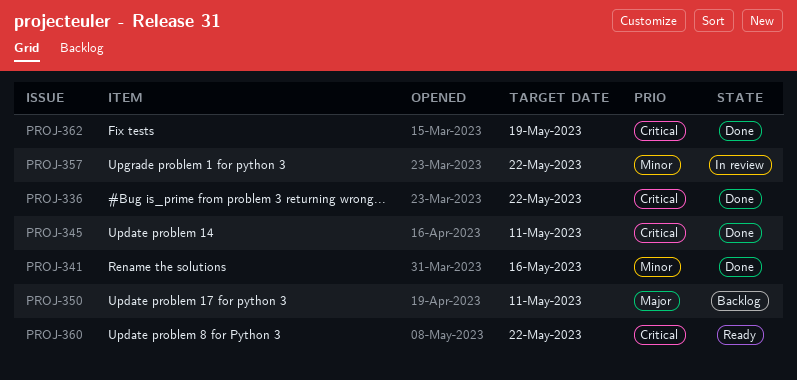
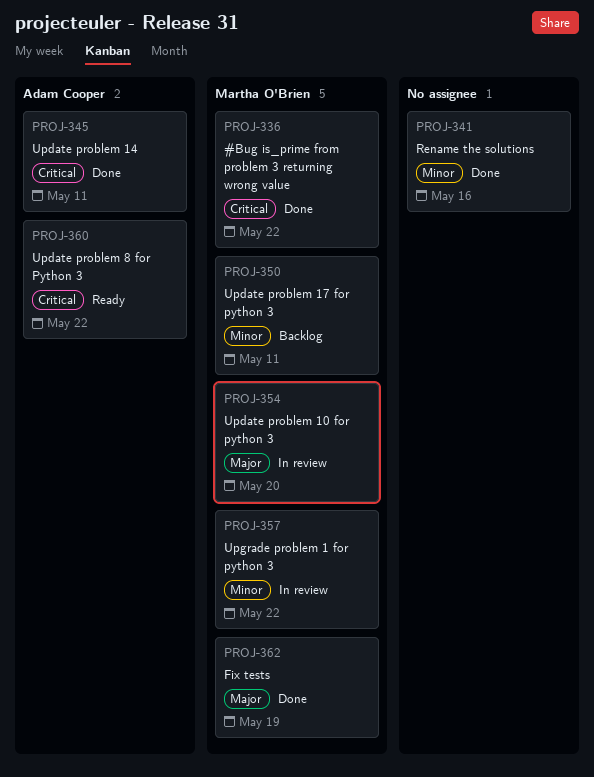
PROJ-350, priority: Major -> Minor
PROJ-354: none -> present
PROJ-362, priority: Critical -> Major

